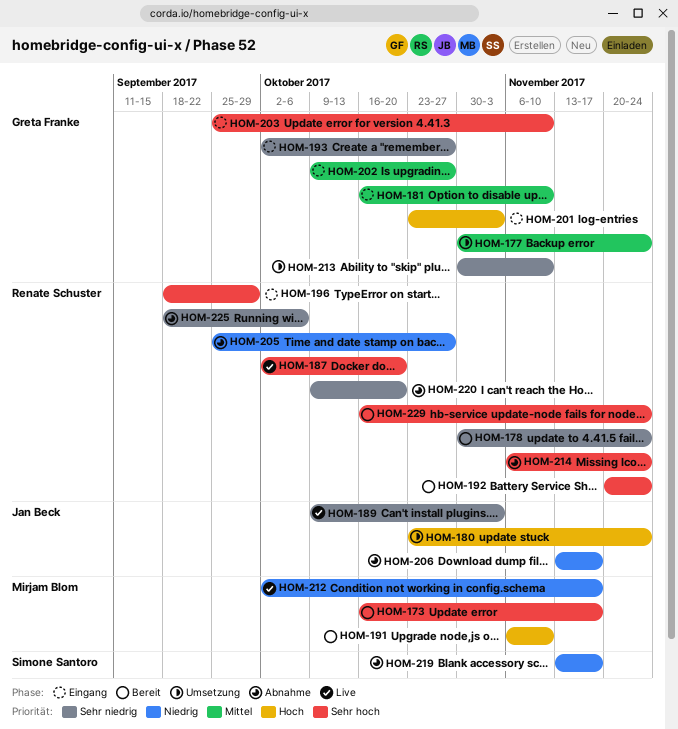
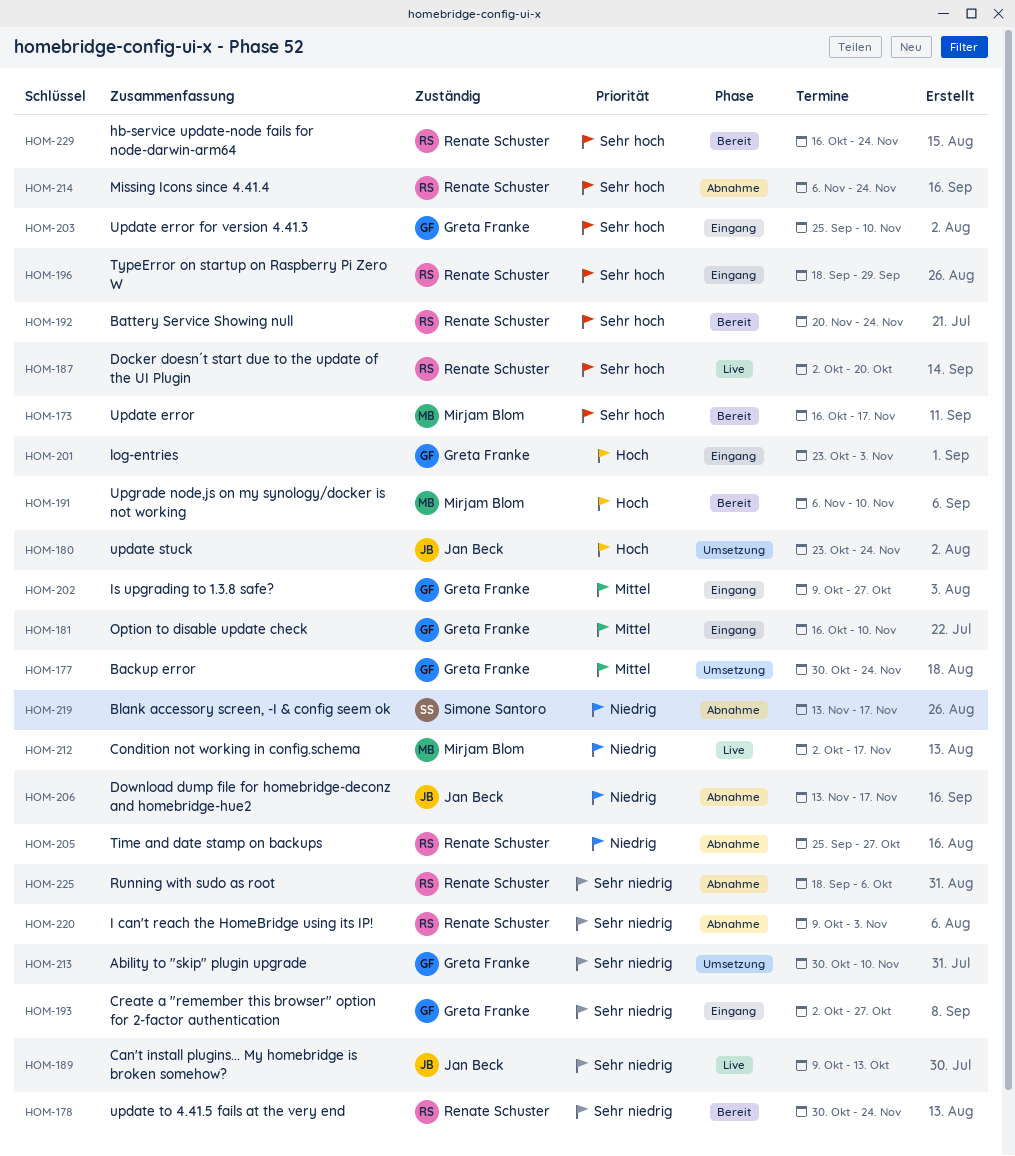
HOM-189, due: Nov 3 -> Oct 13
HOM-220, due: Oct 20 -> Nov 3

